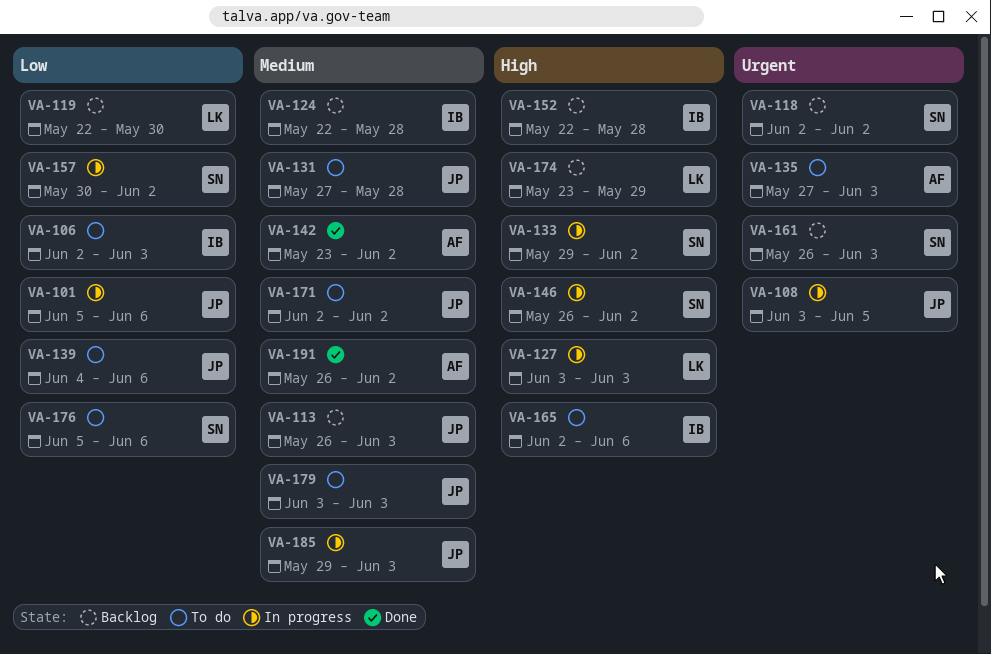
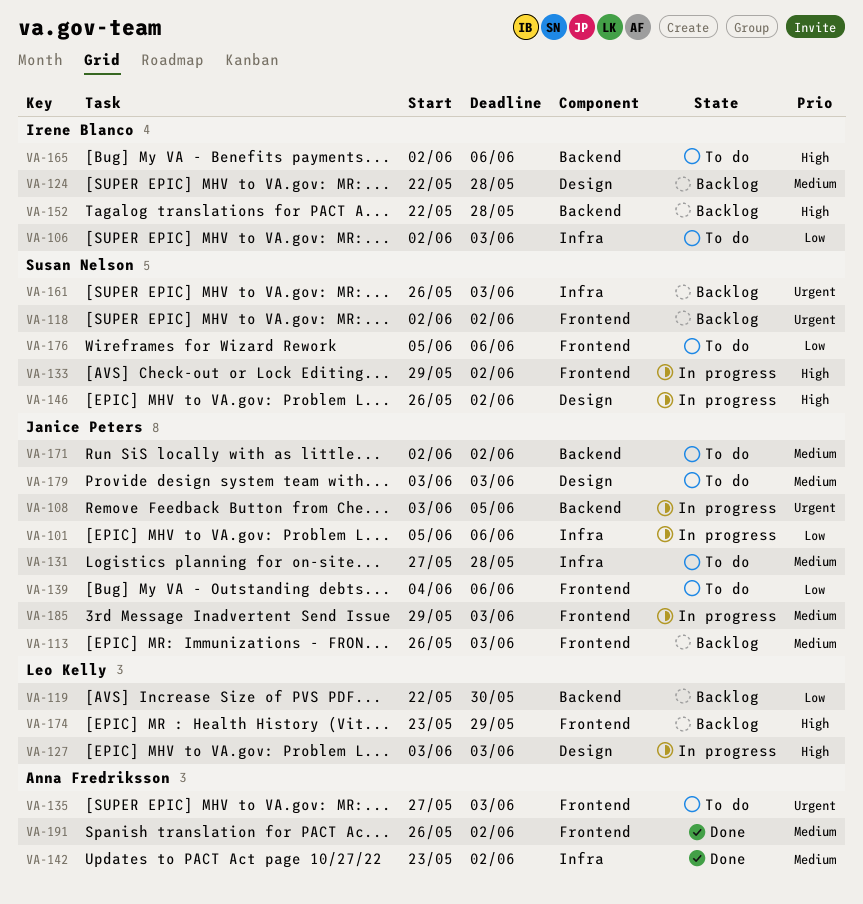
VA-157: present -> none

